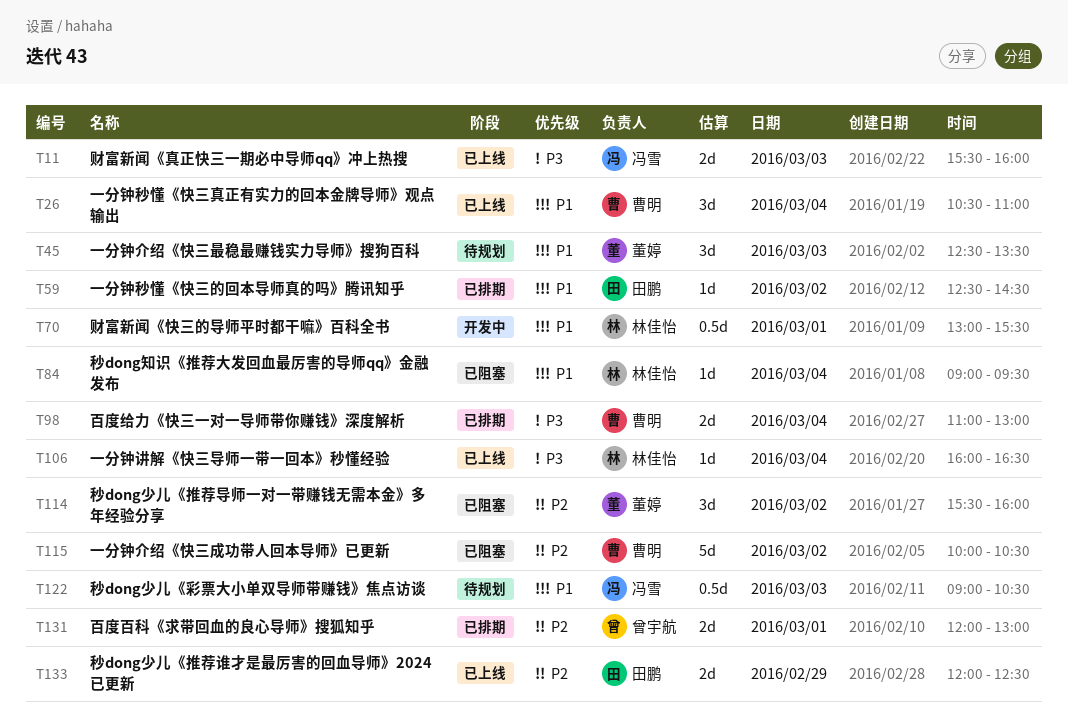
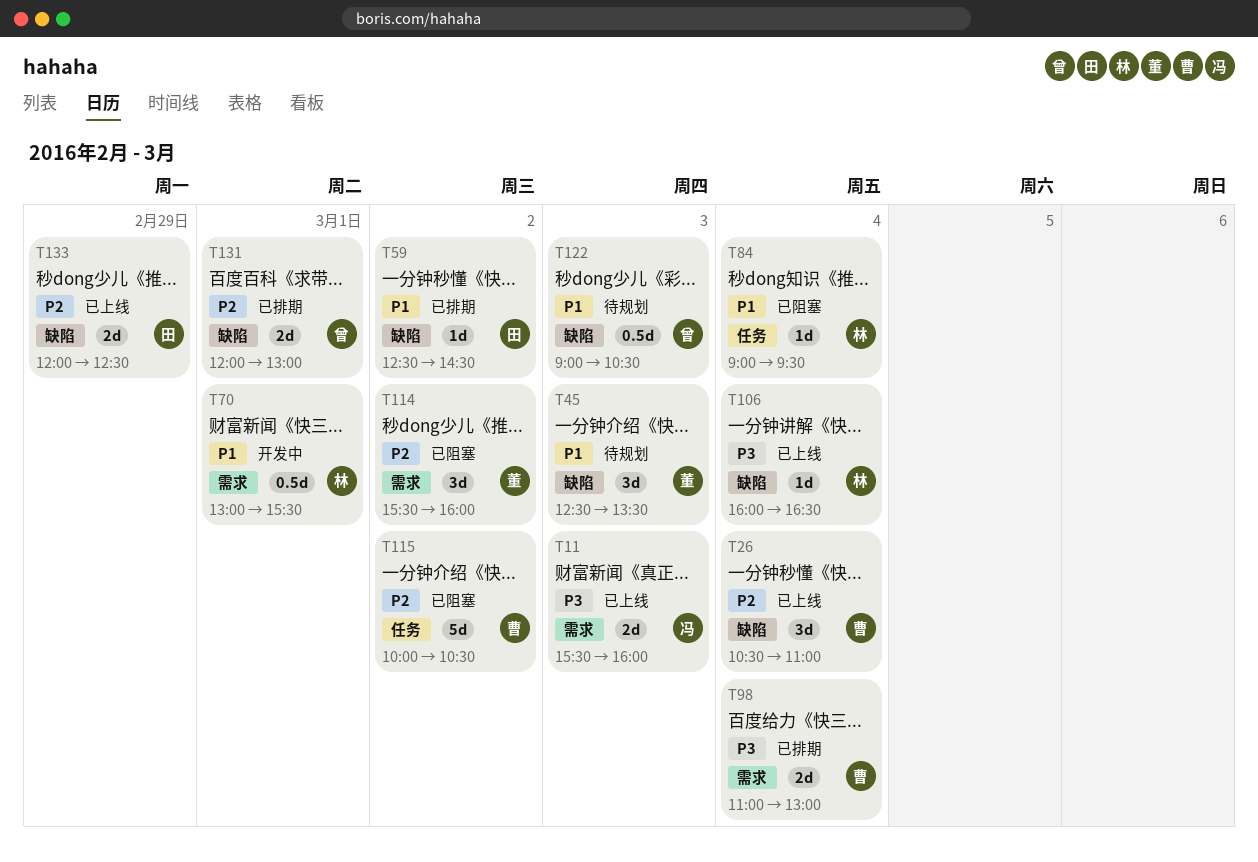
T26, priority: P1 -> P2
T122, owner: 冯雪 -> 曾宇航

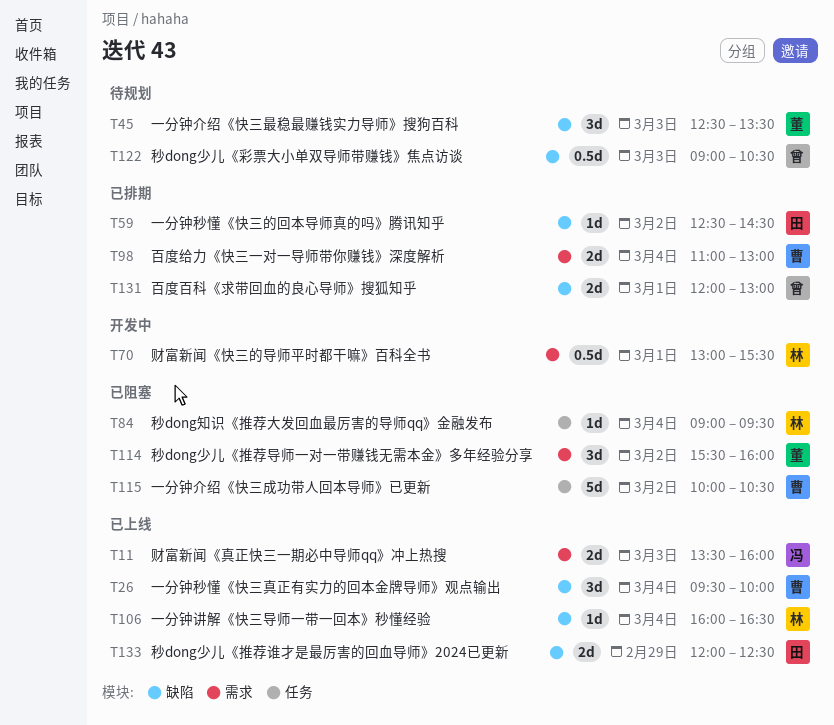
T11, begins: 15:30 -> 13:30
T26, begins: 10:30 -> 09:30
T26, ends: 11:00 -> 10:00

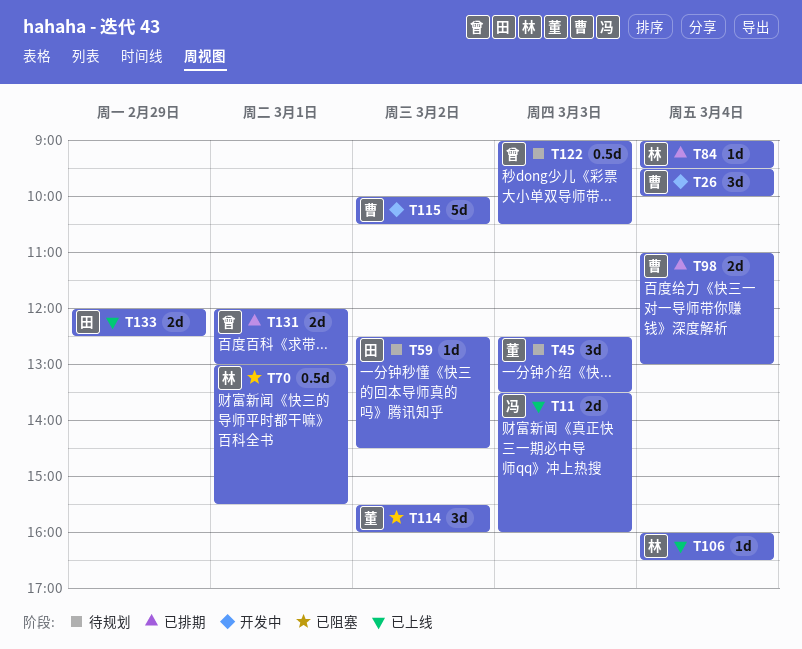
T26, status: 已上线 -> 开发中
T59, status: 已排期 -> 待规划
T70, status: 开发中 -> 已阻塞
T84, status: 已阻塞 -> 已排期
T115, status: 已阻塞 -> 开发中

